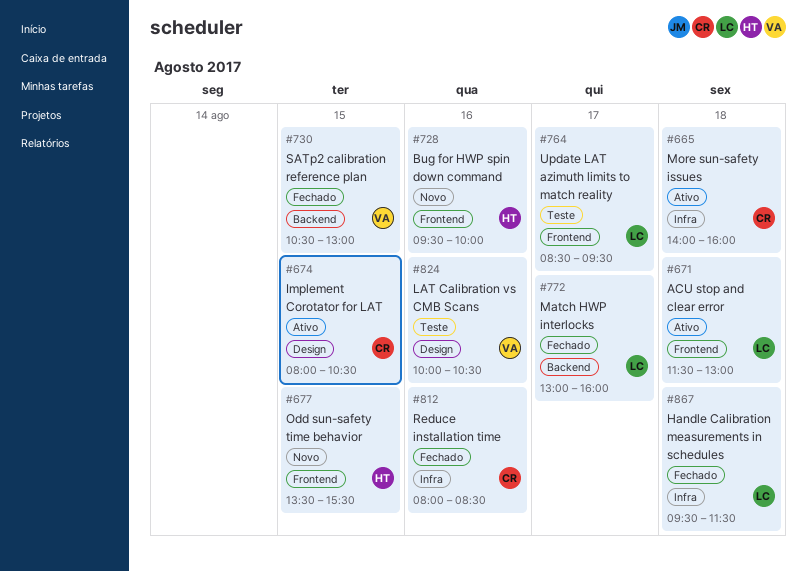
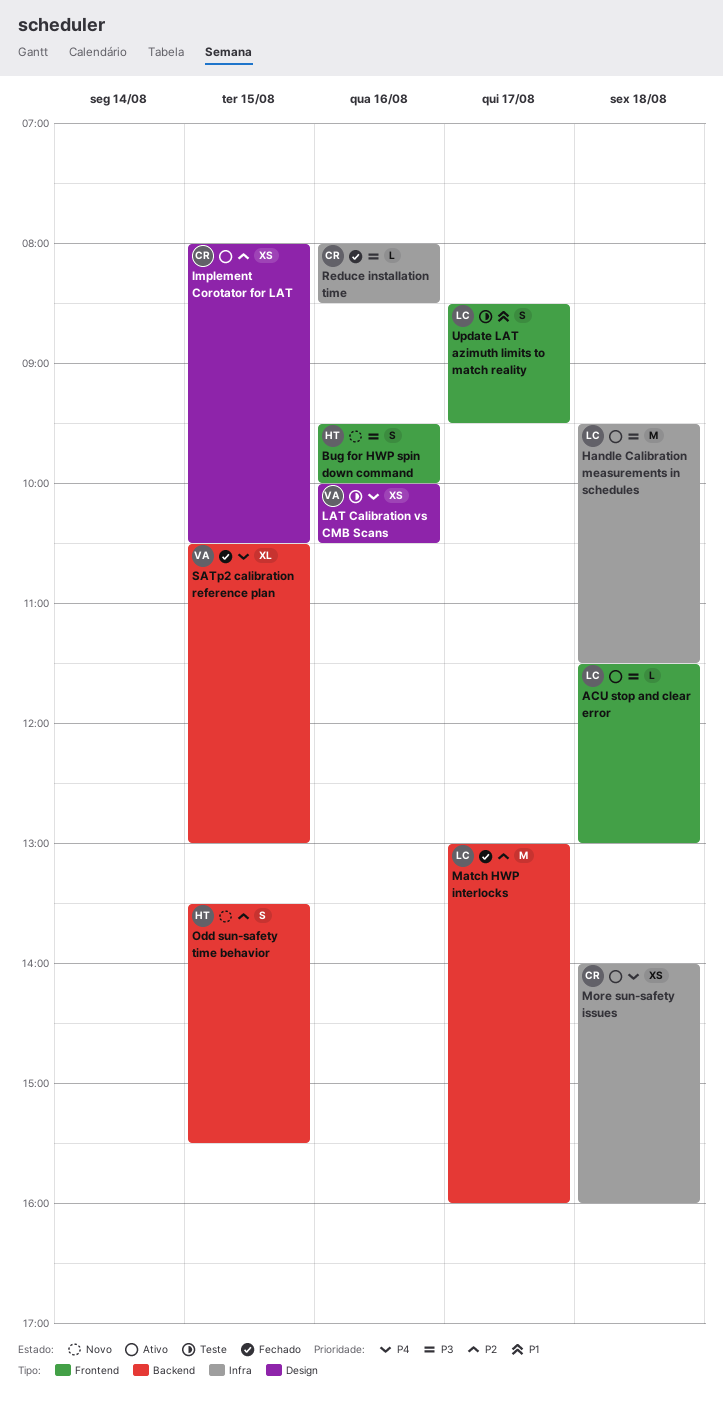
Handle Calibration measurements in schedules, status: Fechado -> Ativo
Odd sun-safety time behavior, label: Frontend -> Backend

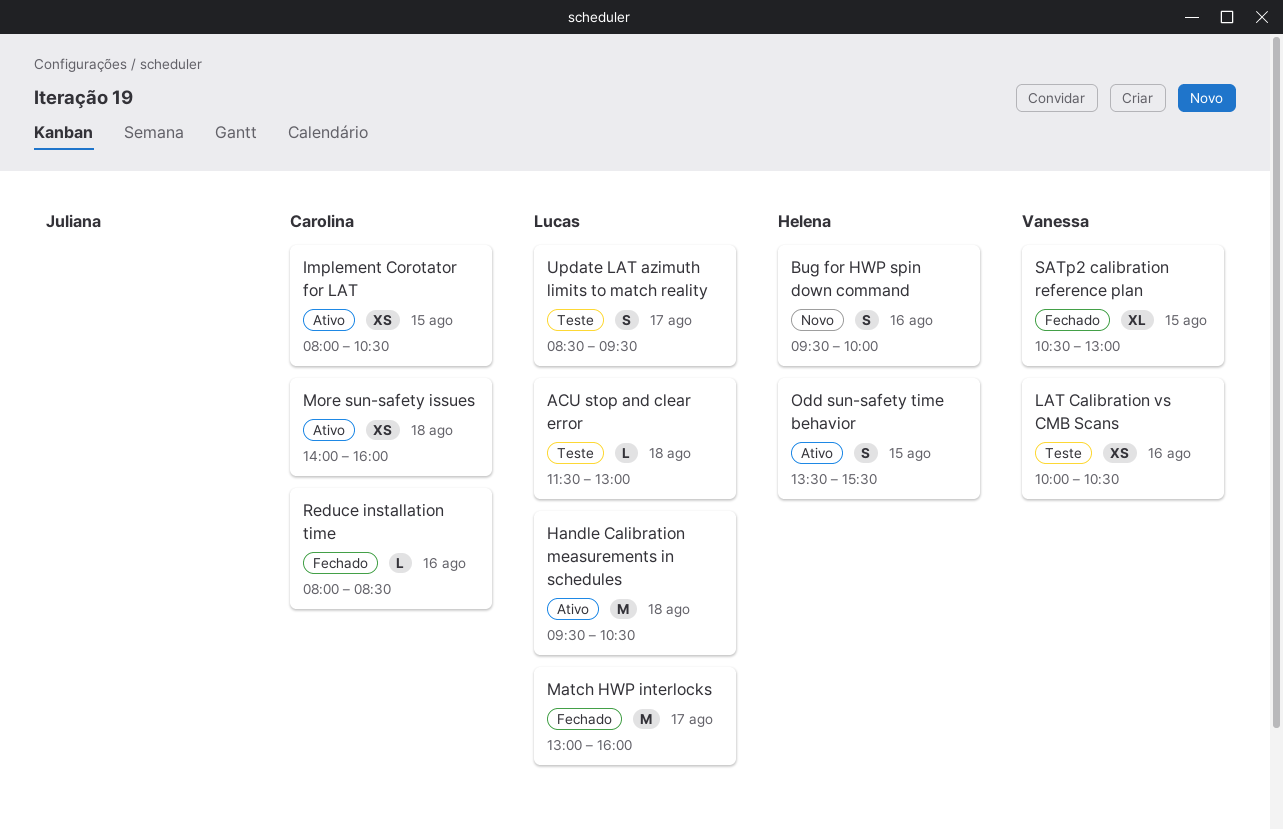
ACU stop and clear error, status: Ativo -> Teste
Handle Calibration measurements in schedules, ends: 11:30 -> 10:30
Odd sun-safety time behavior, status: Novo -> Ativo

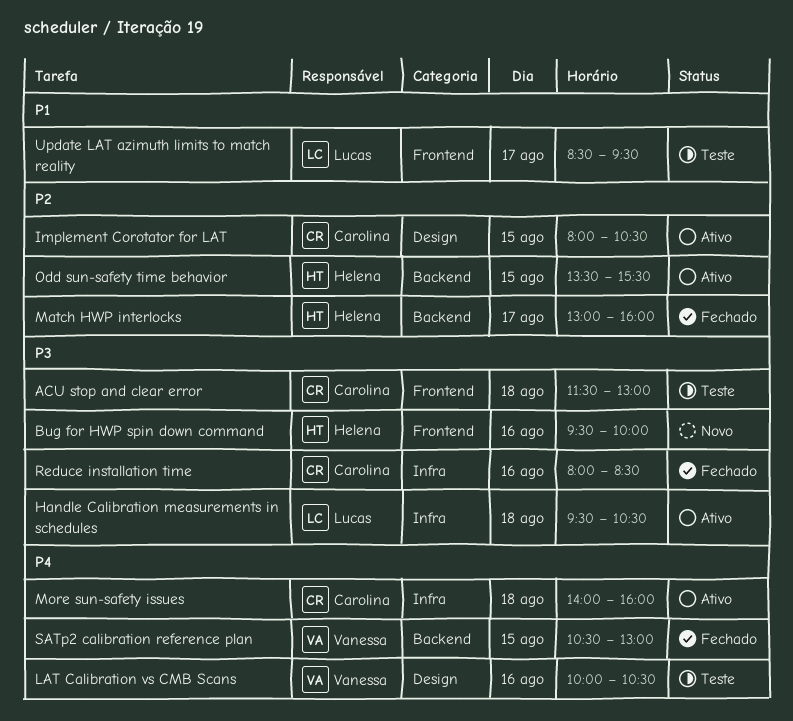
ACU stop and clear error, owner: Lucas -> Carolina
Match HWP interlocks, owner: Lucas -> Helena

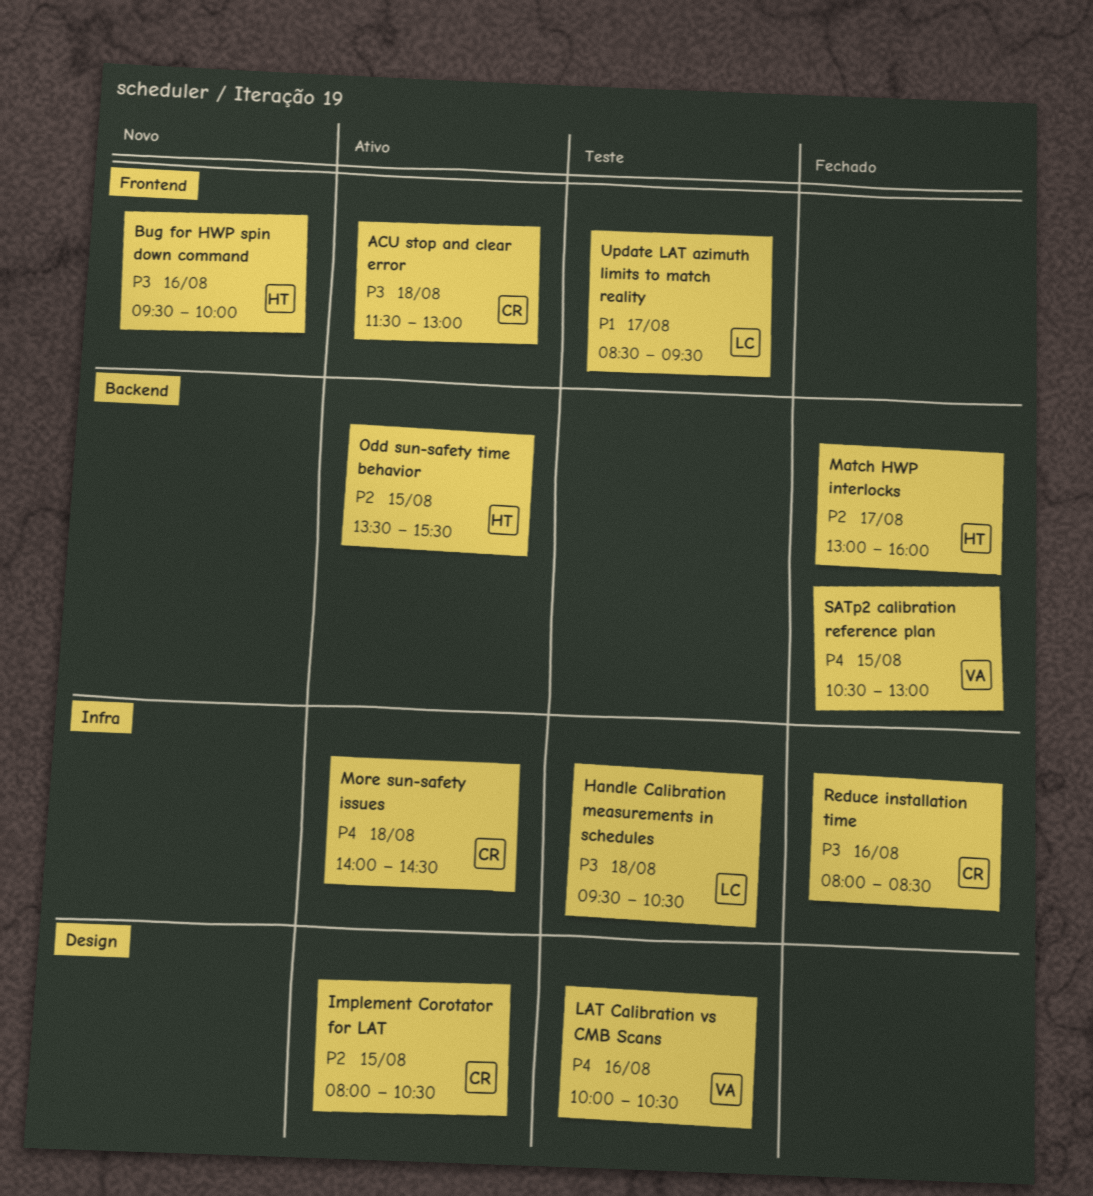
ACU stop and clear error, status: Teste -> Ativo
Handle Calibration measurements in schedules, status: Ativo -> Teste
More sun-safety issues, ends: 16:00 -> 14:30

